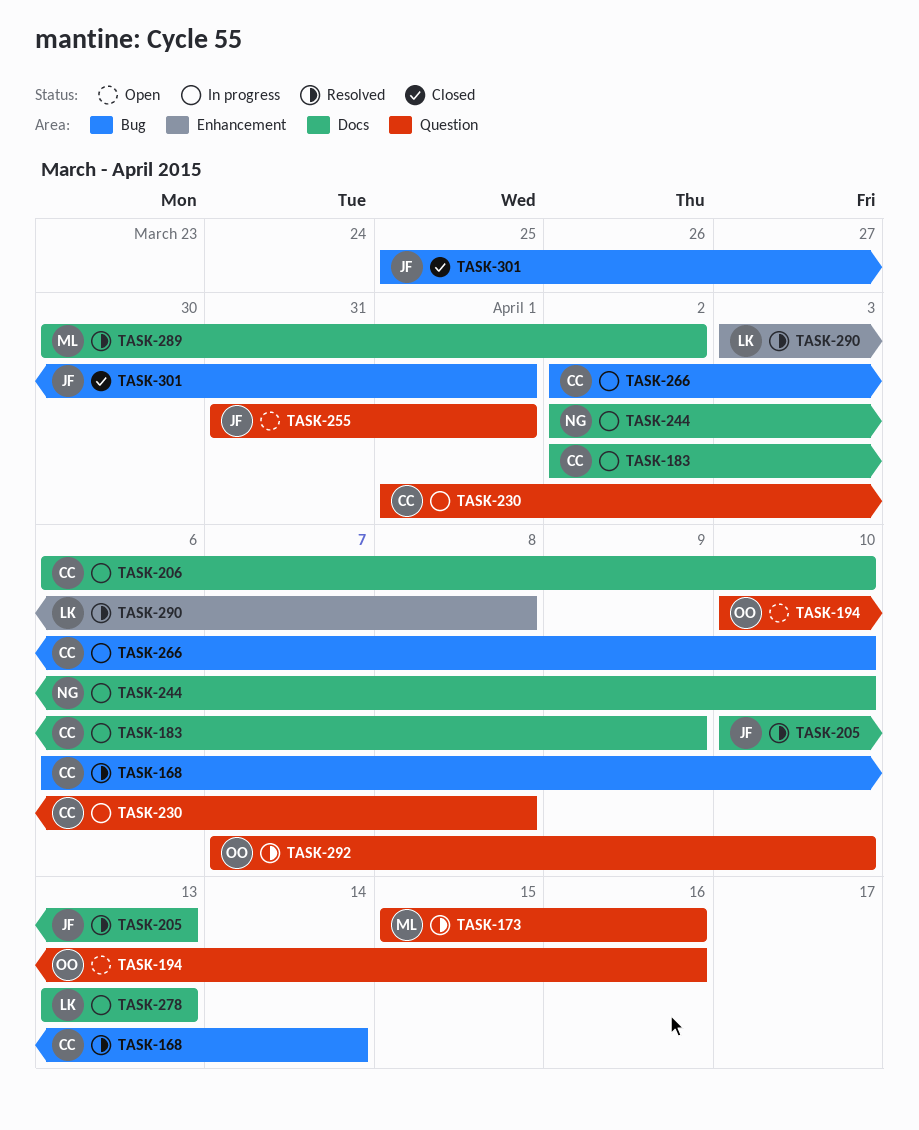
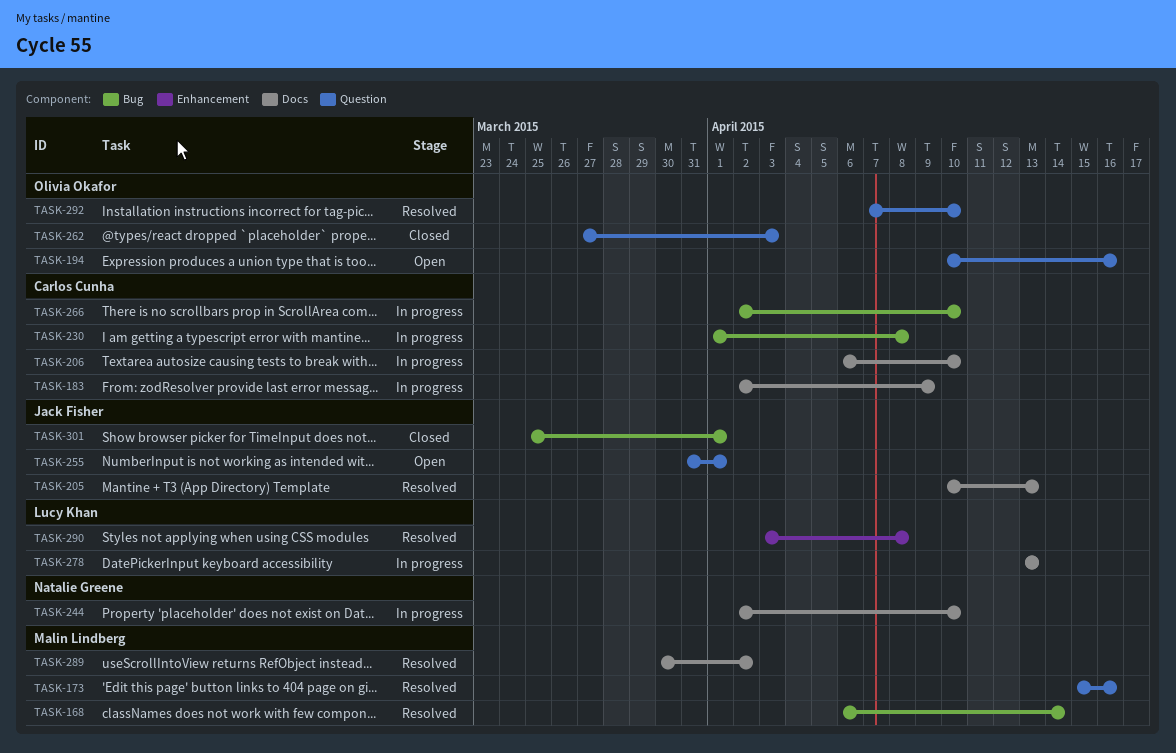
TASK-168, owner: Carlos Cunha -> Malin Lindberg
TASK-230, label: Question -> Bug
TASK-262: none -> present

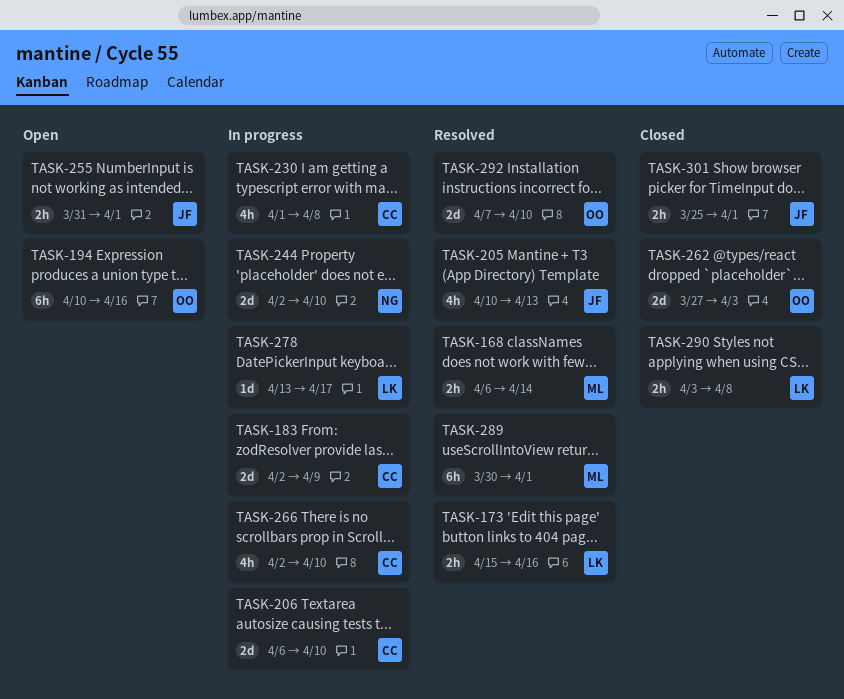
TASK-173, owner: Malin Lindberg -> Lucy Khan
TASK-278, due: Apr 13 -> Apr 17
TASK-289, due: Apr 2 -> Apr 1
TASK-290, status: Resolved -> Closed

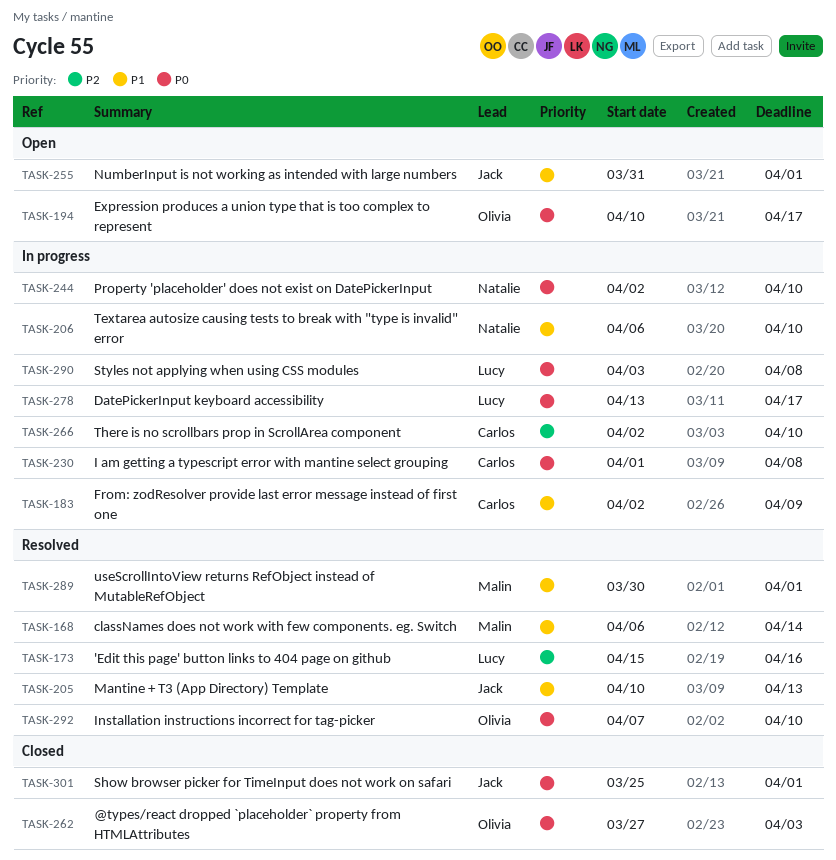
TASK-194, due: Apr 16 -> Apr 17
TASK-206, owner: Carlos -> Natalie
TASK-290, status: Closed -> In progress

